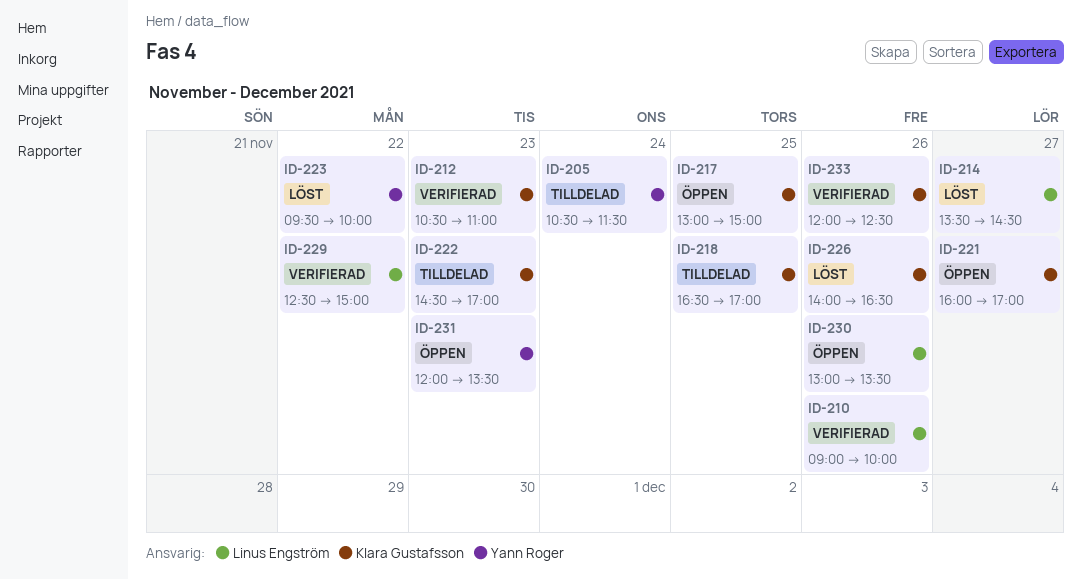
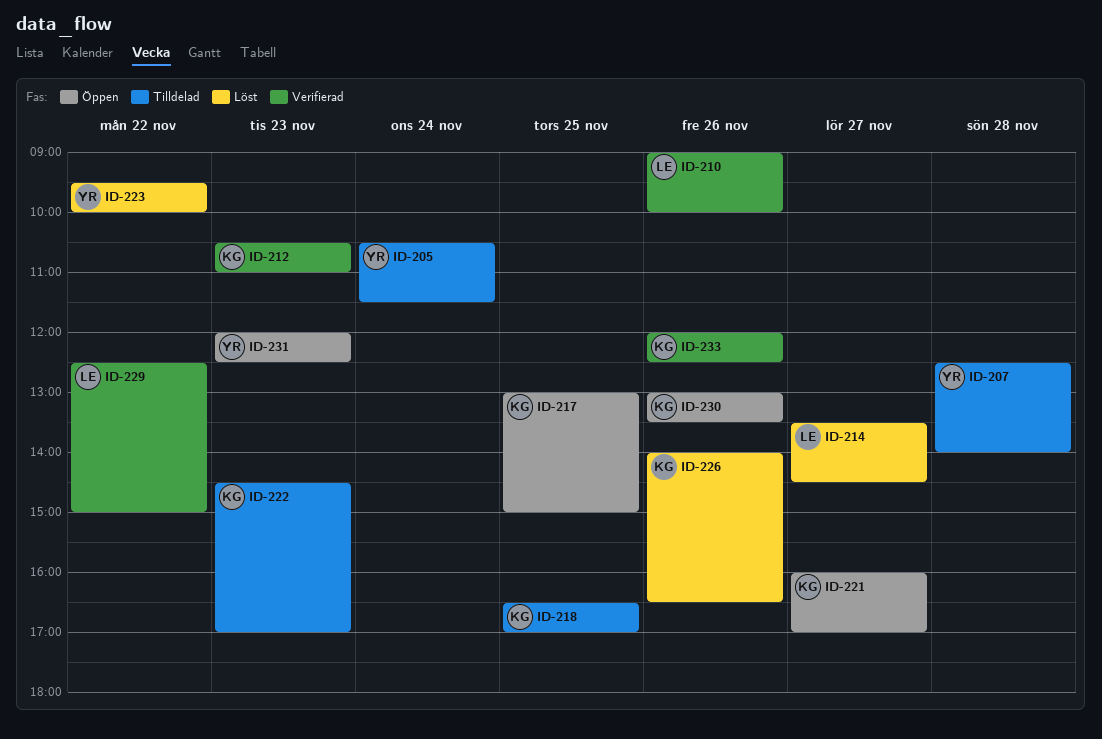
ID-207: none -> present
ID-230, owner: Linus Engström -> Klara Gustafsson
ID-231, ends: 13:30 -> 12:30

